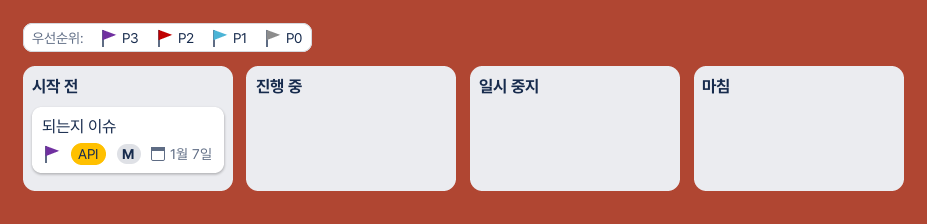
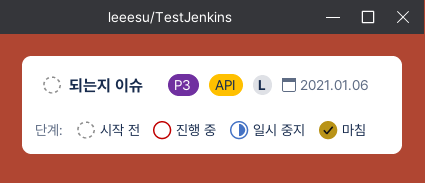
되는지 이슈, estimate: M -> L
되는지 이슈, due: Jan 7 -> Jan 6

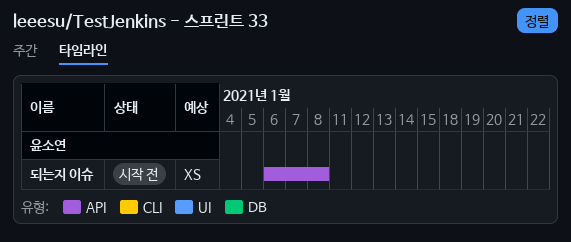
되는지 이슈, estimate: L -> XS
되는지 이슈, due: Jan 6 -> Jan 8

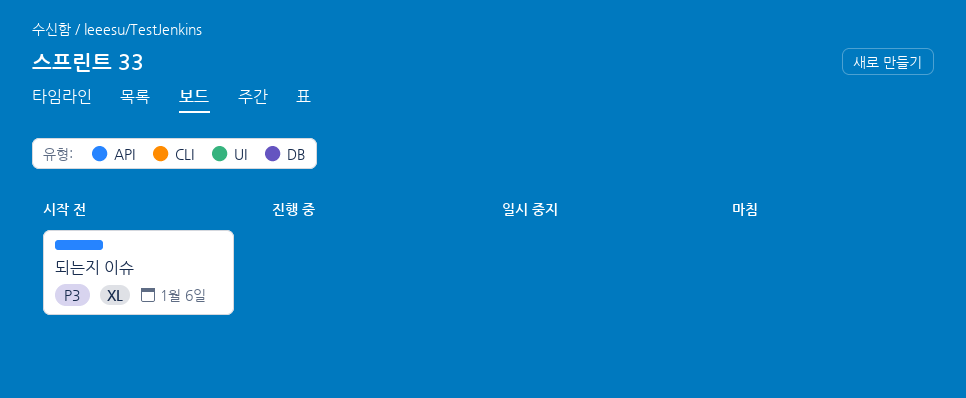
되는지 이슈, estimate: XS -> XL
되는지 이슈, due: Jan 8 -> Jan 6

